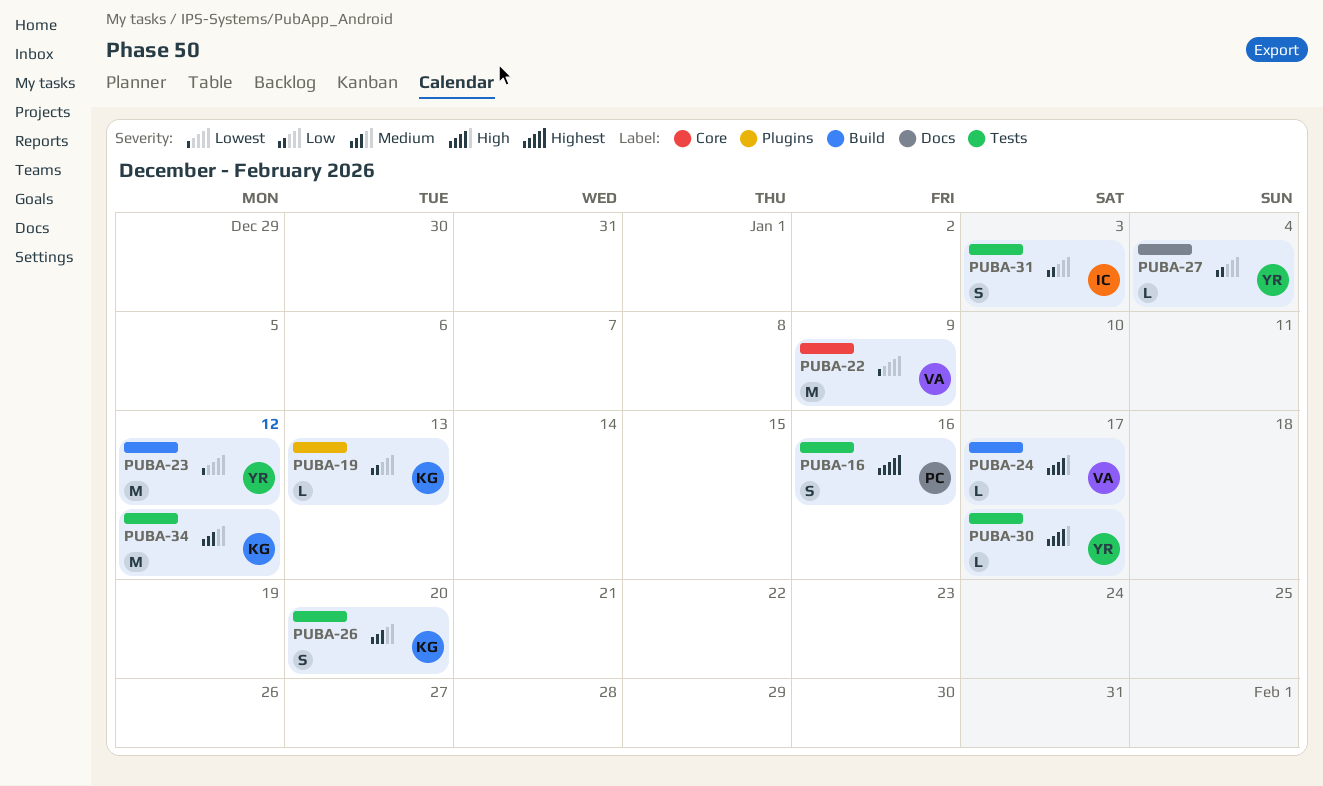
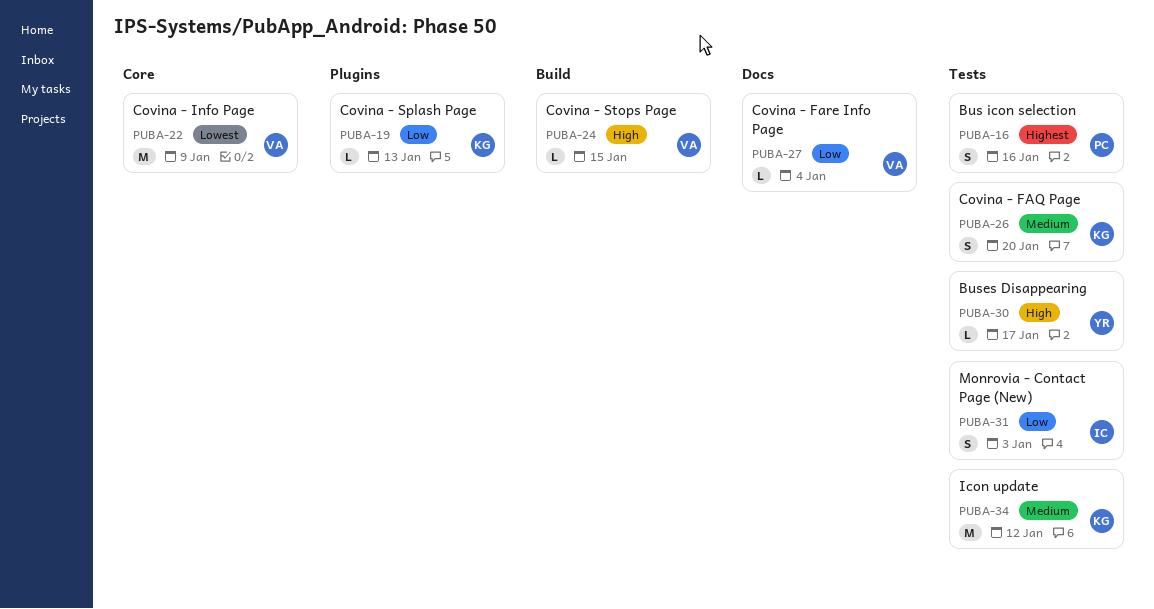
PUBA-23: present -> none
PUBA-24, due: Jan 17 -> Jan 15
PUBA-27, owner: YR -> VA

